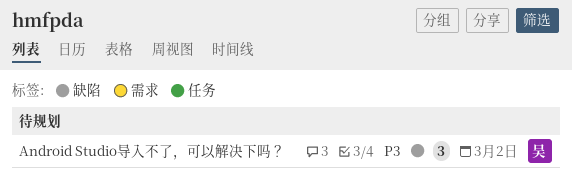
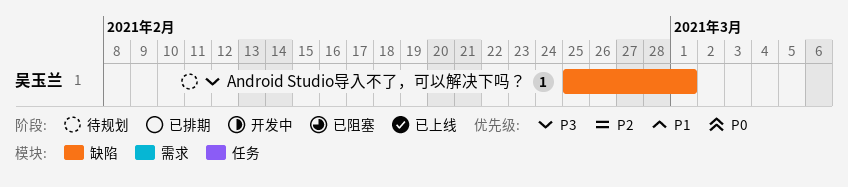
Android Studio导入不了，可以解决下吗？, estimate: 3 -> 1
Android Studio导入不了，可以解决下吗？, due: Mar 2 -> Mar 1

